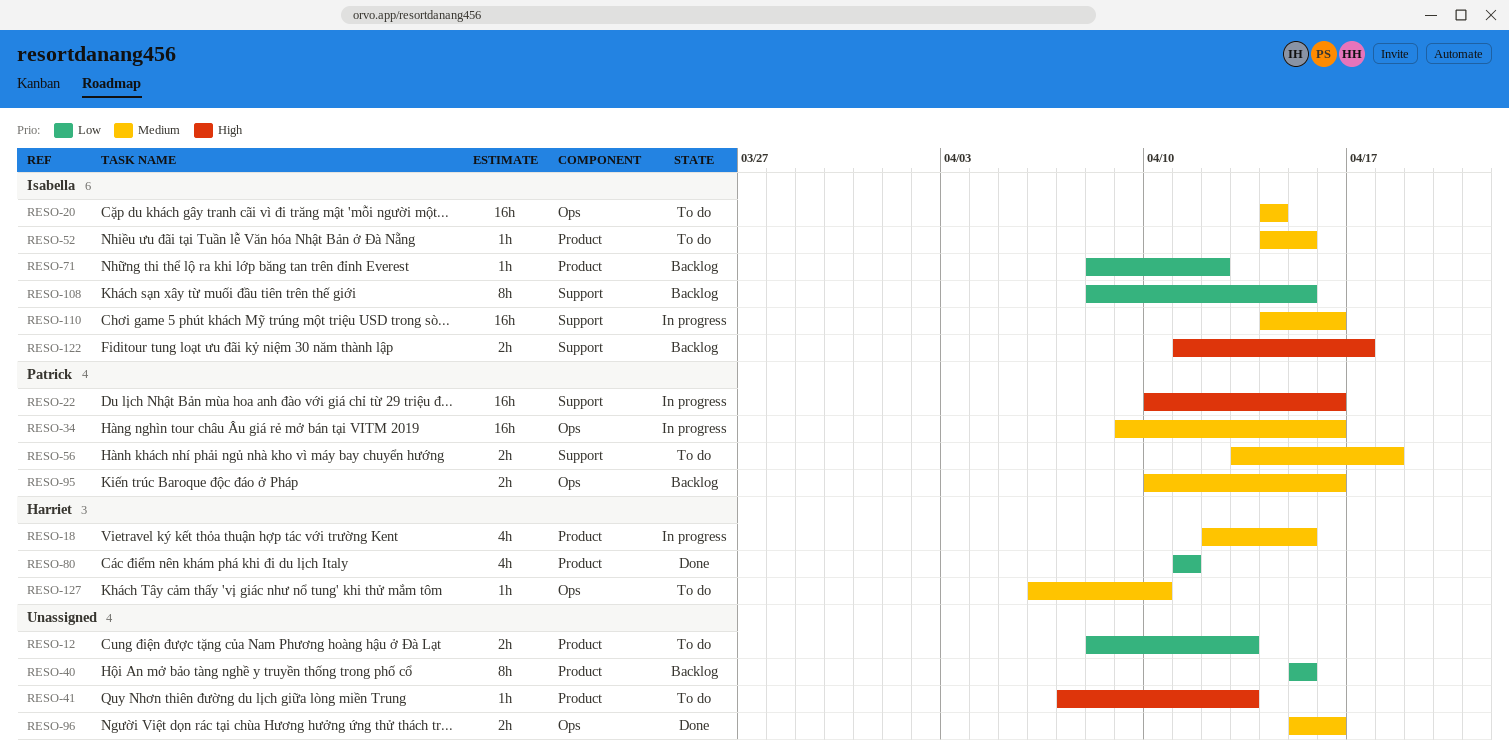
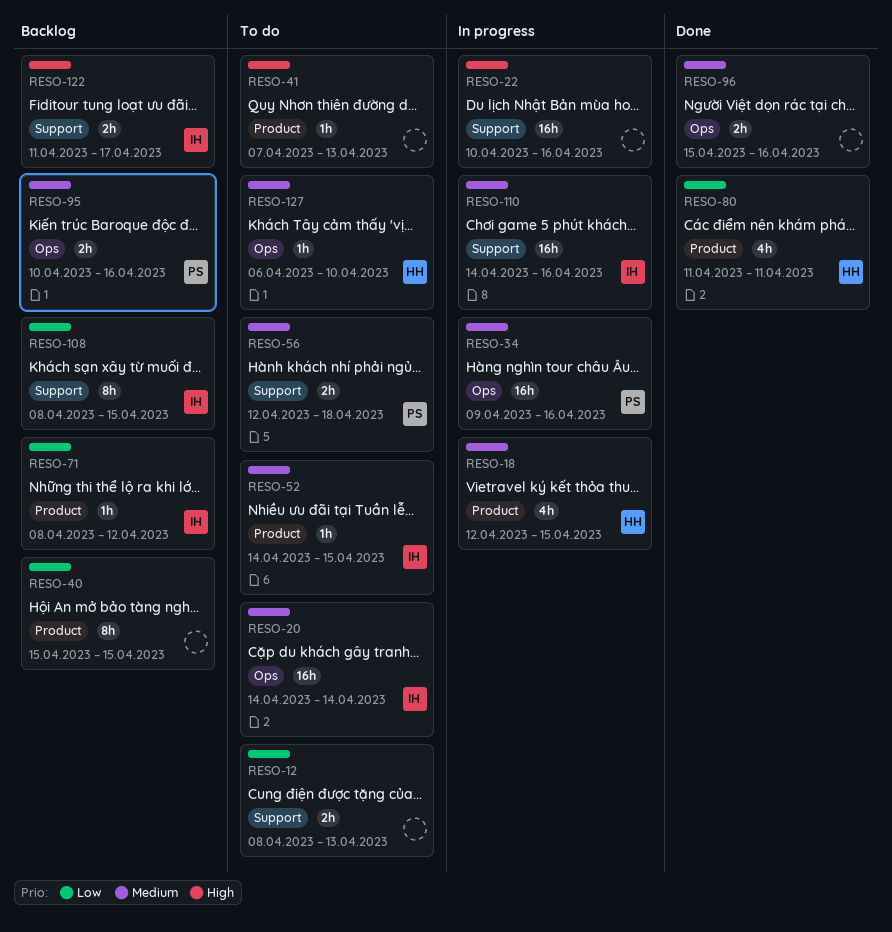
RESO-12, label: Product -> Support
RESO-22, owner: Patrick -> none
RESO-56, start: Apr 13 -> Apr 12

